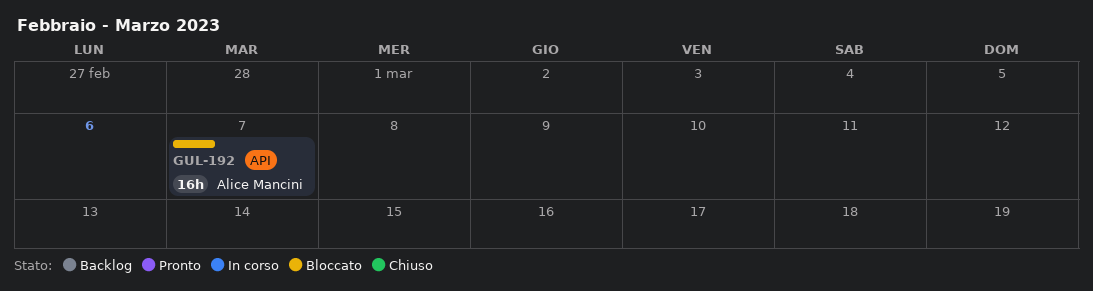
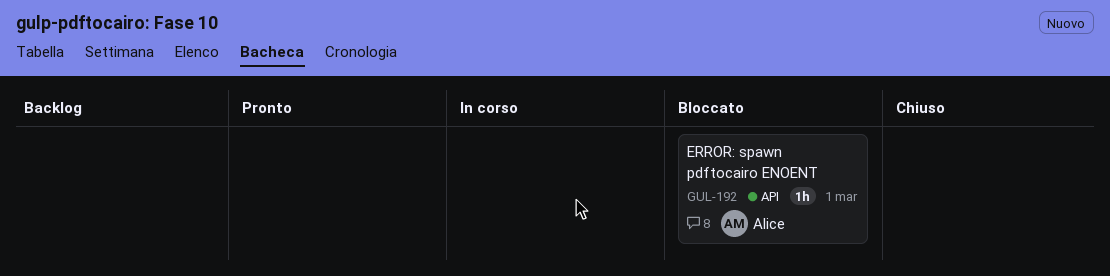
GUL-192, estimate: 16h -> 1h
GUL-192, due: Mar 7 -> Mar 1

